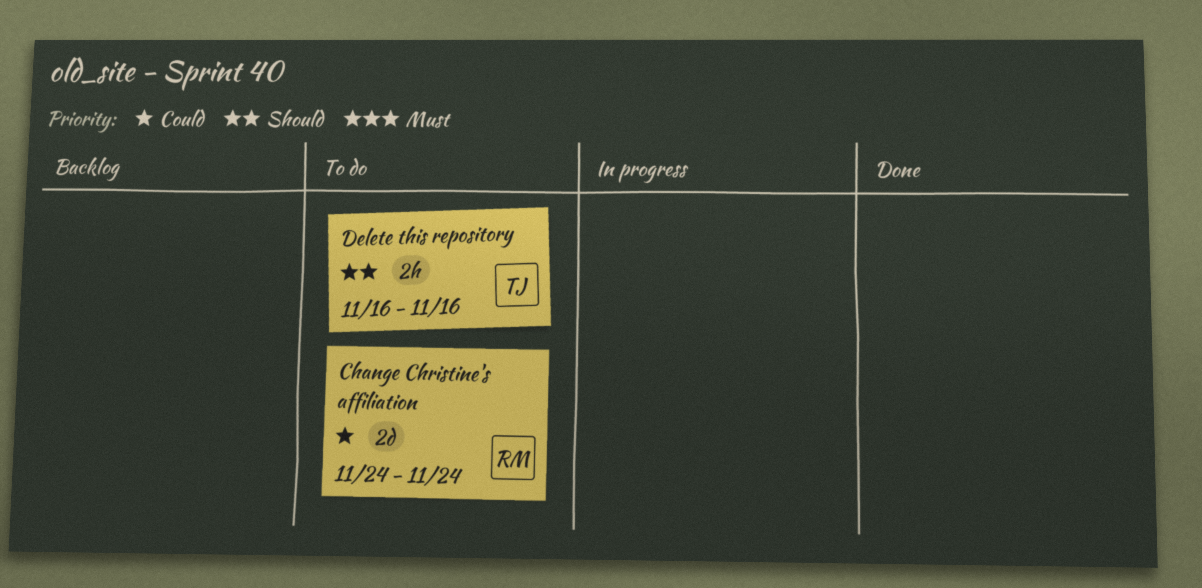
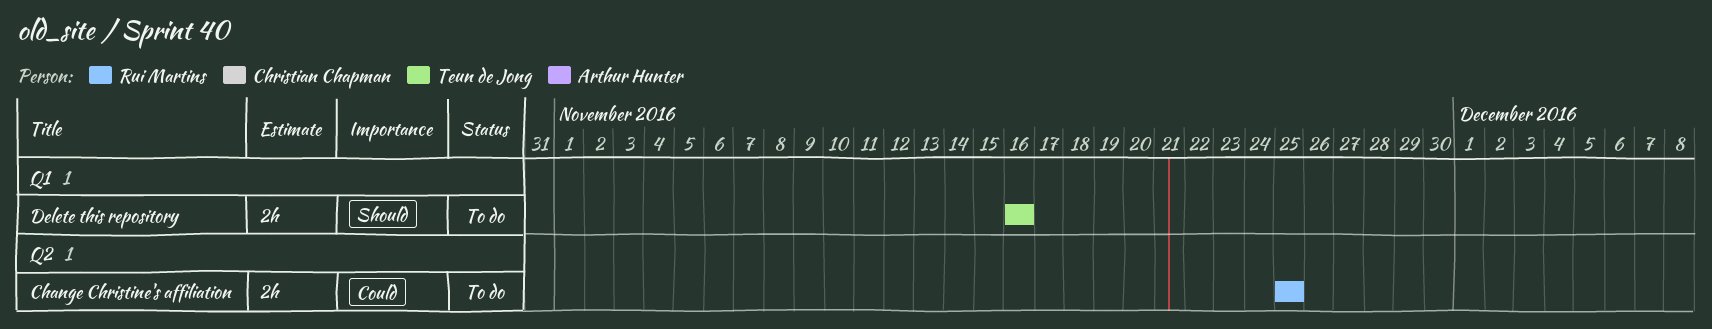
Change Christine's affiliation, estimate: 2d -> 2h
Change Christine's affiliation, start: Nov 24 -> Nov 25
Change Christine's affiliation, due: Nov 24 -> Nov 25

